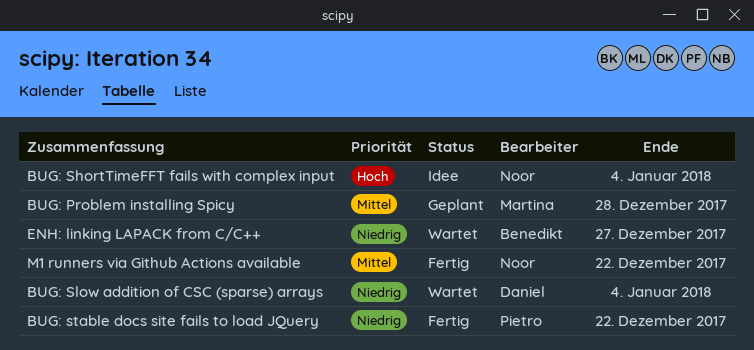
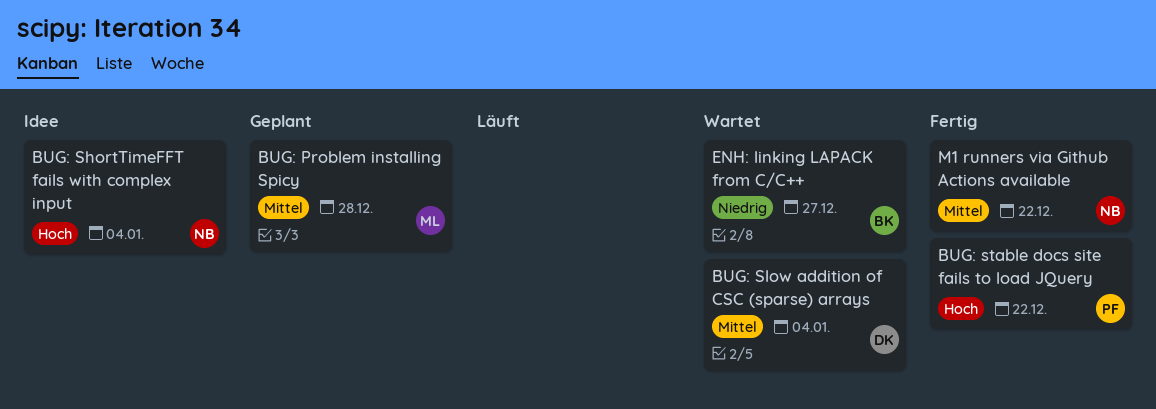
BUG: Slow addition of CSC (sparse) arrays, priority: Niedrig -> Mittel
BUG: stable docs site fails to load JQuery, priority: Niedrig -> Hoch

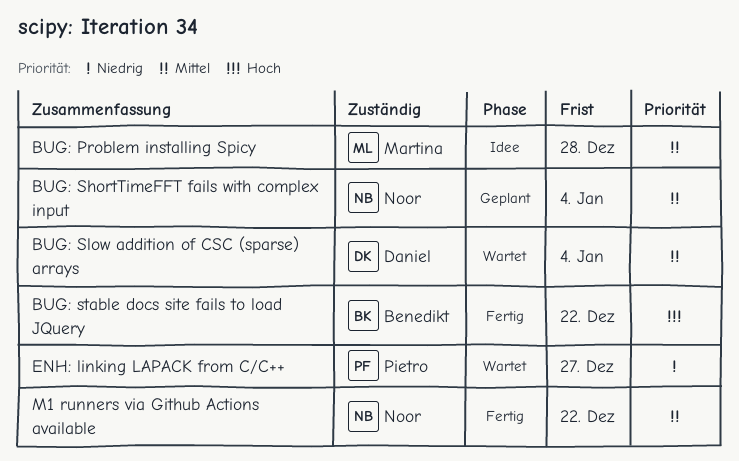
BUG: Problem installing Spicy, status: Geplant -> Idee
BUG: ShortTimeFFT fails with complex input, status: Idee -> Geplant
BUG: ShortTimeFFT fails with complex input, priority: Hoch -> Mittel
BUG: stable docs site fails to load JQuery, owner: Pietro -> Benedikt
ENH: linking LAPACK from C/C++, owner: Benedikt -> Pietro

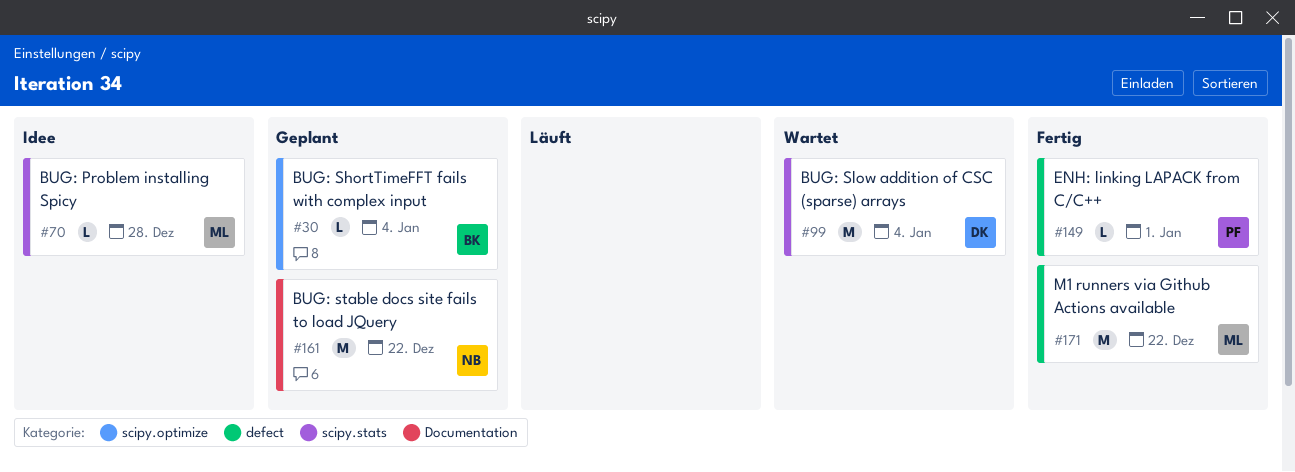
BUG: ShortTimeFFT fails with complex input, owner: Noor -> Benedikt
BUG: stable docs site fails to load JQuery, status: Fertig -> Geplant
BUG: stable docs site fails to load JQuery, owner: Benedikt -> Noor
ENH: linking LAPACK from C/C++, status: Wartet -> Fertig
ENH: linking LAPACK from C/C++, due: Dec 27 -> Jan 1
M1 runners via Github Actions available, owner: Noor -> Martina

